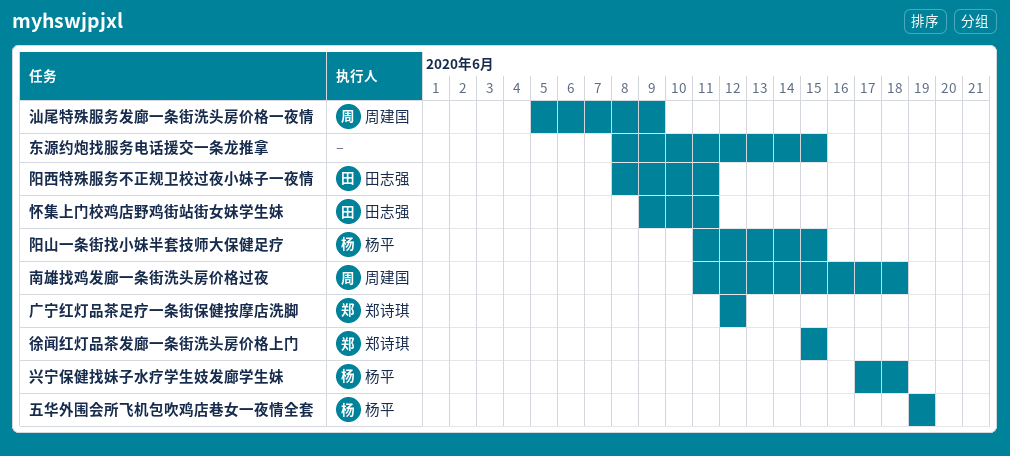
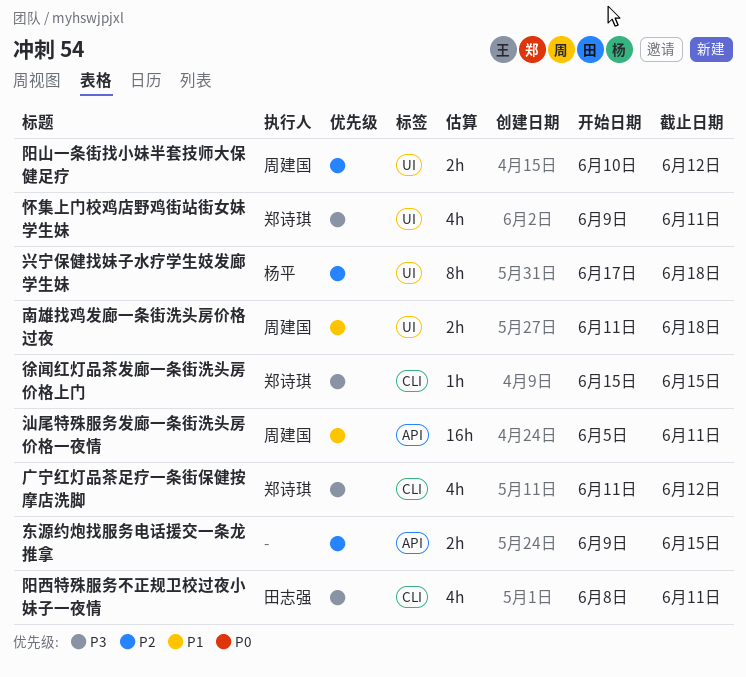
东源约炮找服务电话援交一条龙推拿, start: Jun 8 -> Jun 9
五华外围会所飞机包吹鸡店巷女一夜情全套: present -> none
广宁红灯品茶足疗一条街保健按摩店洗脚, start: Jun 12 -> Jun 11
怀集上门校鸡店野鸡街站街女妹学生妹, owner: 田志强 -> 郑诗琪
汕尾特殊服务发廊一条街洗头房价格一夜情, due: Jun 9 -> Jun 11
阳山一条街找小妹半套技师大保健足疗, owner: 杨平 -> 周建国
阳山一条街找小妹半套技师大保健足疗, start: Jun 11 -> Jun 10
阳山一条街找小妹半套技师大保健足疗, due: Jun 15 -> Jun 12

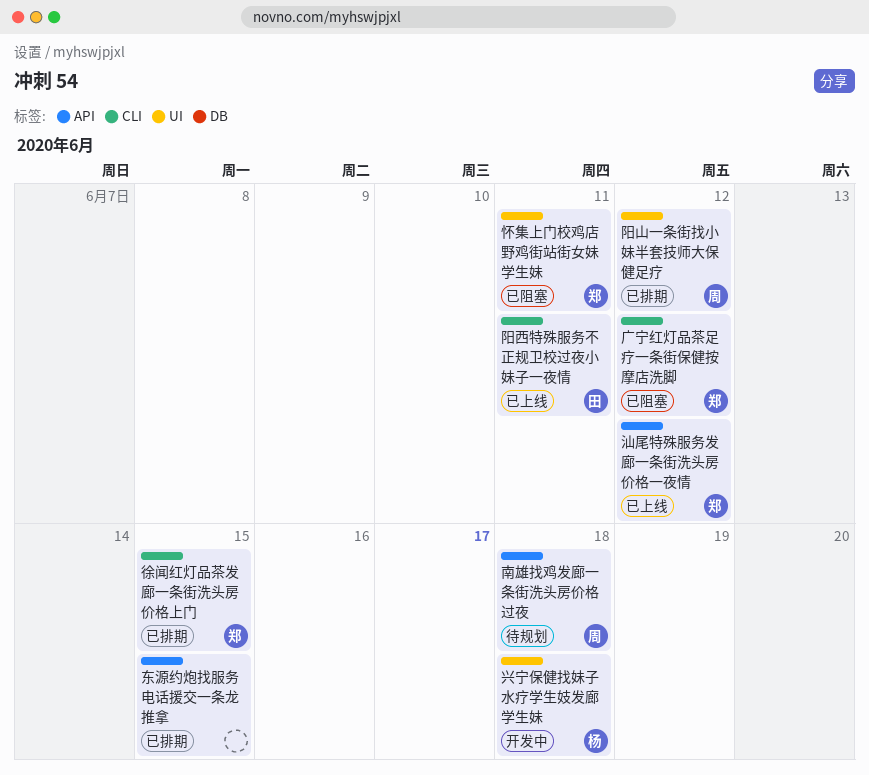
南雄找鸡发廊一条街洗头房价格过夜, label: UI -> API
汕尾特殊服务发廊一条街洗头房价格一夜情, owner: 周建国 -> 郑诗琪
汕尾特殊服务发廊一条街洗头房价格一夜情, due: Jun 11 -> Jun 12

